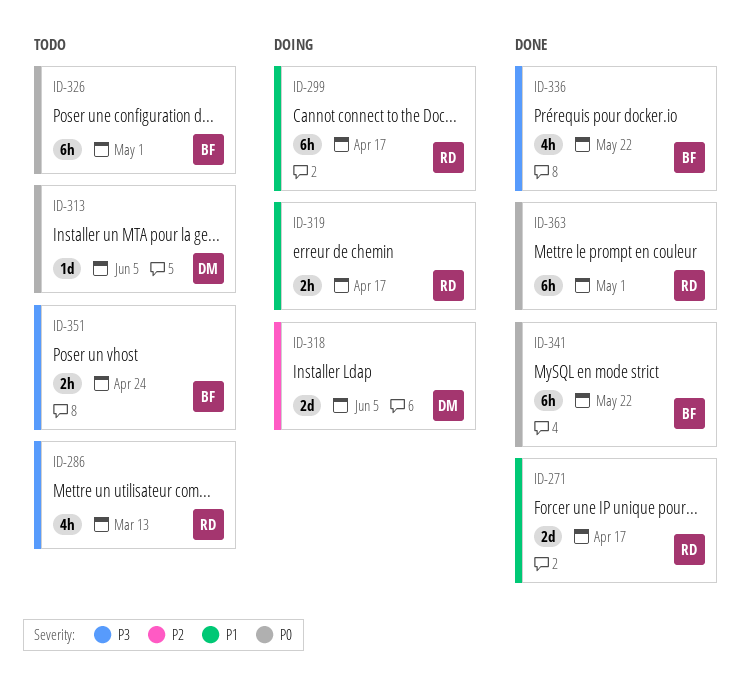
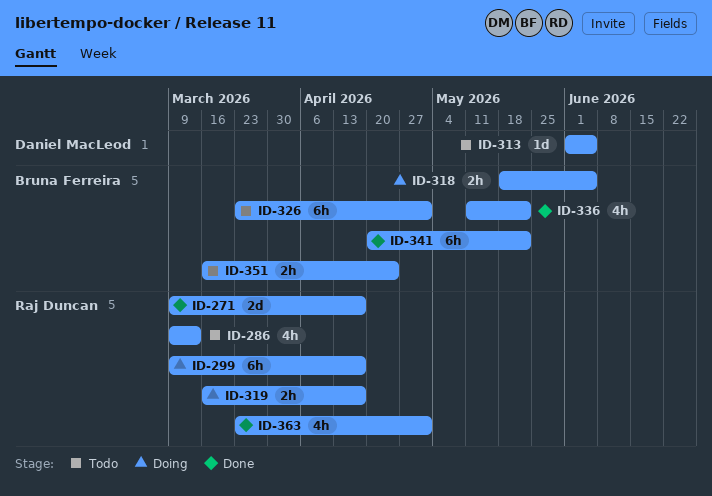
ID-318, owner: Daniel MacLeod -> Bruna Ferreira
ID-318, estimate: 2d -> 2h
ID-363, estimate: 6h -> 4h

